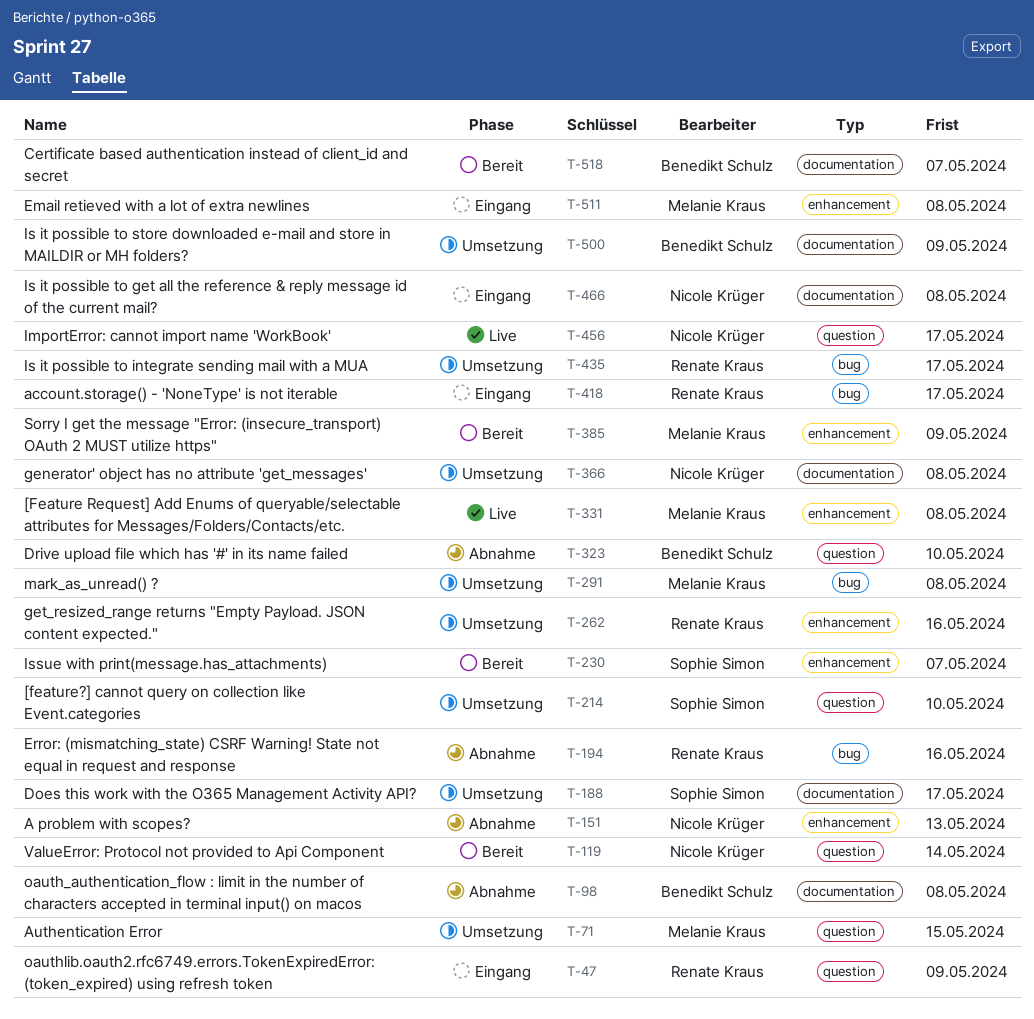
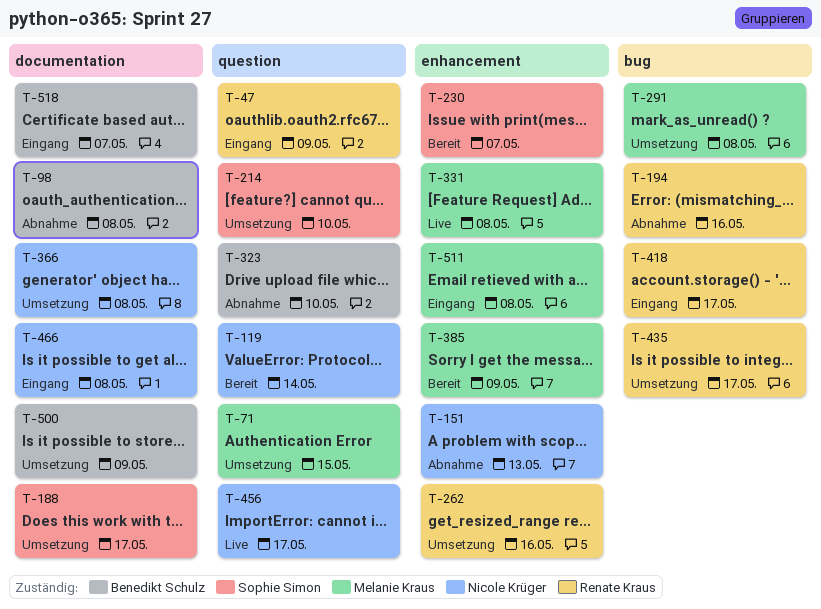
T-518, status: Bereit -> Eingang

